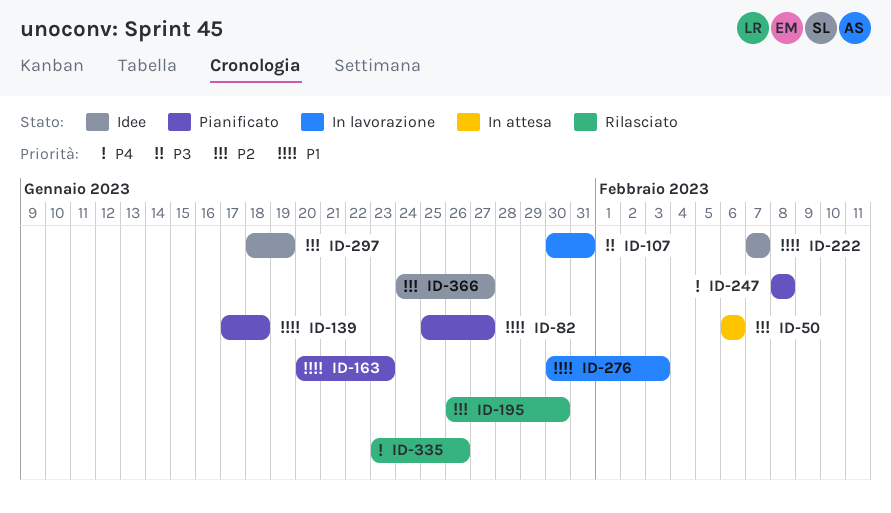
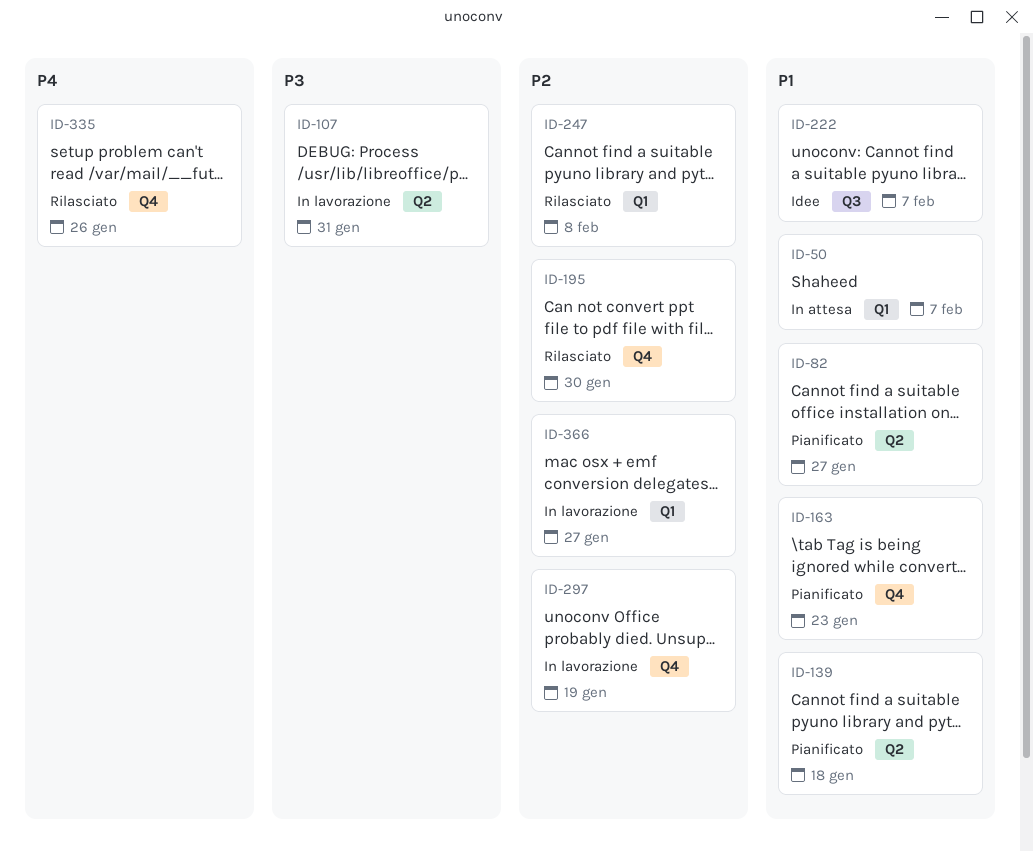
ID-50, priority: P2 -> P1
ID-50, due: Feb 6 -> Feb 7
ID-247, status: Pianificato -> Rilasciato
ID-247, priority: P4 -> P2
ID-276: present -> none
ID-297, status: Idee -> In lavorazione
ID-366, status: Idee -> In lavorazione

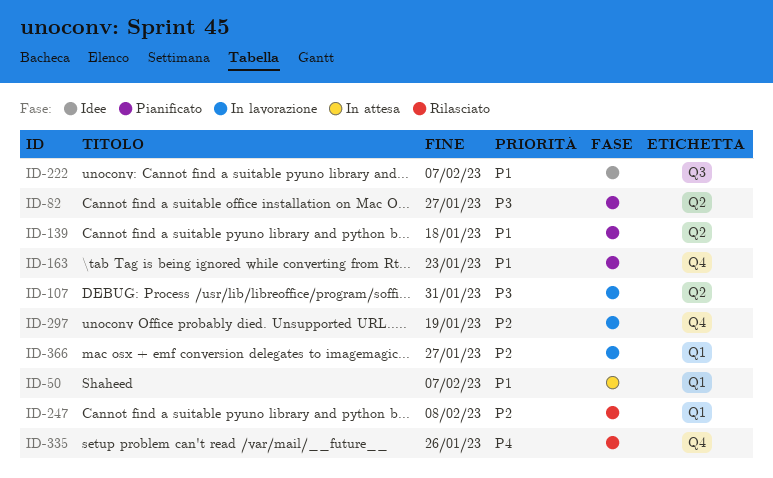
ID-82, priority: P1 -> P3
ID-195: present -> none

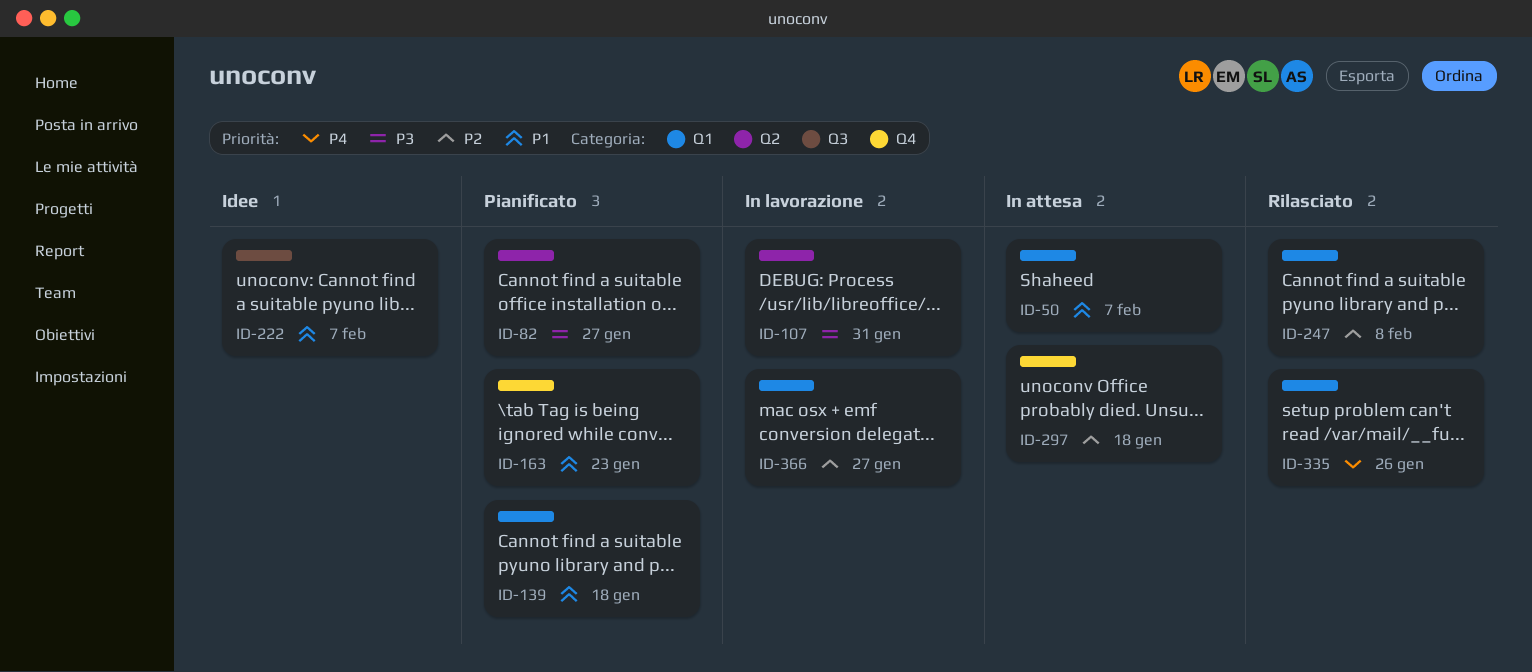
ID-139, label: Q2 -> Q1
ID-297, status: In lavorazione -> In attesa
ID-297, due: Jan 19 -> Jan 18
ID-335, label: Q4 -> Q1

